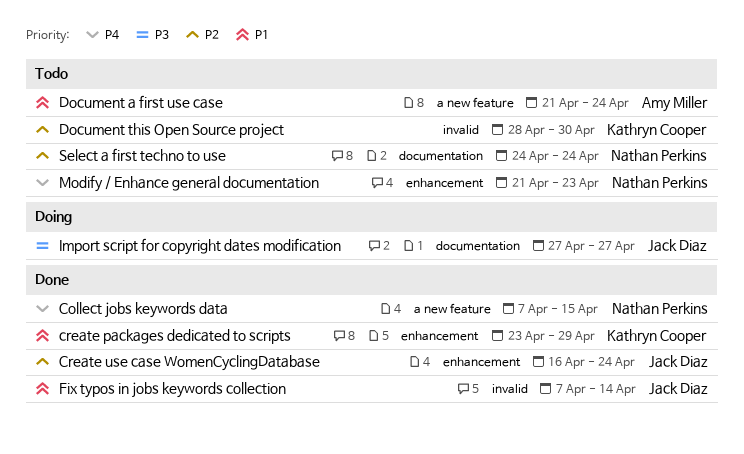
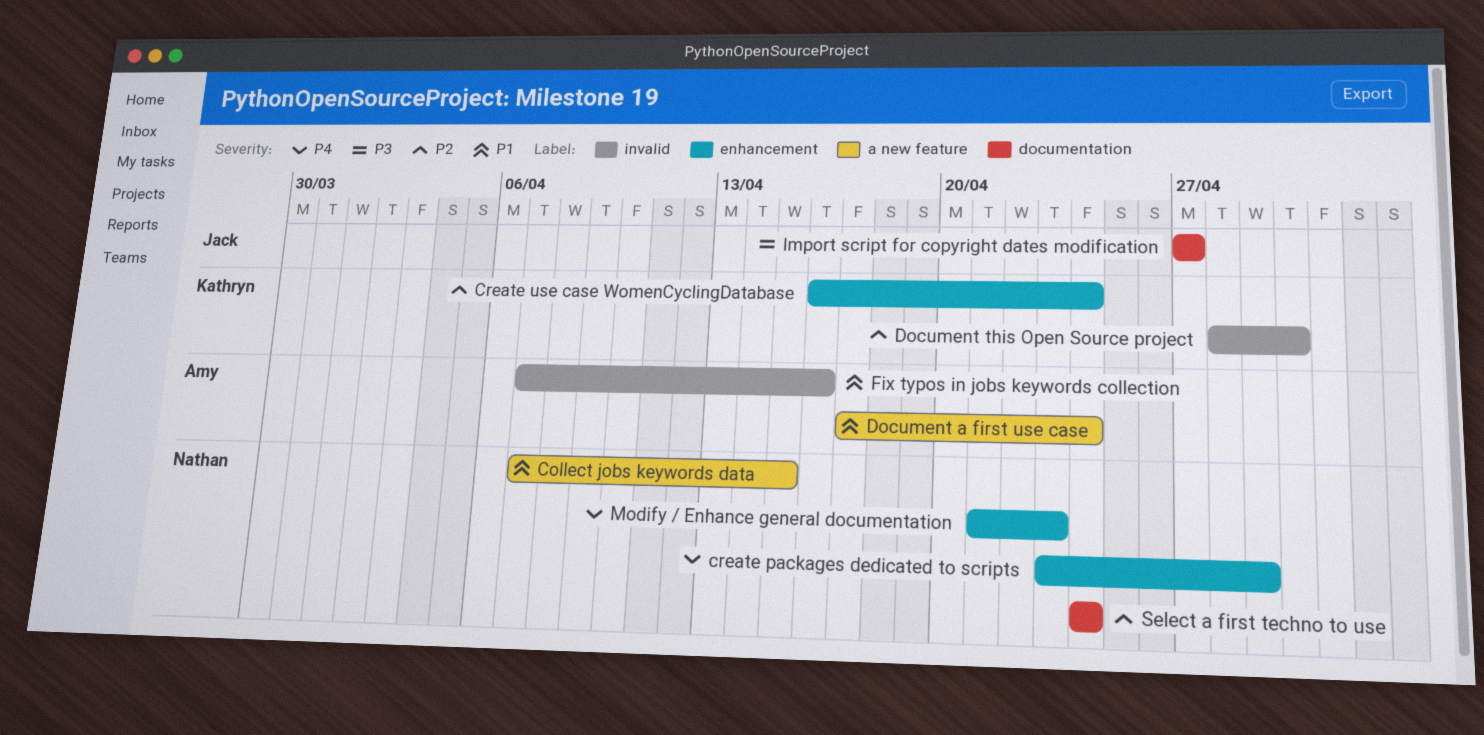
Collect jobs keywords data, priority: P4 -> P1
create packages dedicated to scripts, owner: Kathryn Cooper -> Nathan Perkins
create packages dedicated to scripts, priority: P1 -> P4
Create use case WomenCyclingDatabase, owner: Jack Diaz -> Kathryn Cooper
Document a first use case, start: Apr 21 -> Apr 17
Fix typos in jobs keywords collection, owner: Jack Diaz -> Amy Miller
Fix typos in jobs keywords collection, due: Apr 14 -> Apr 16

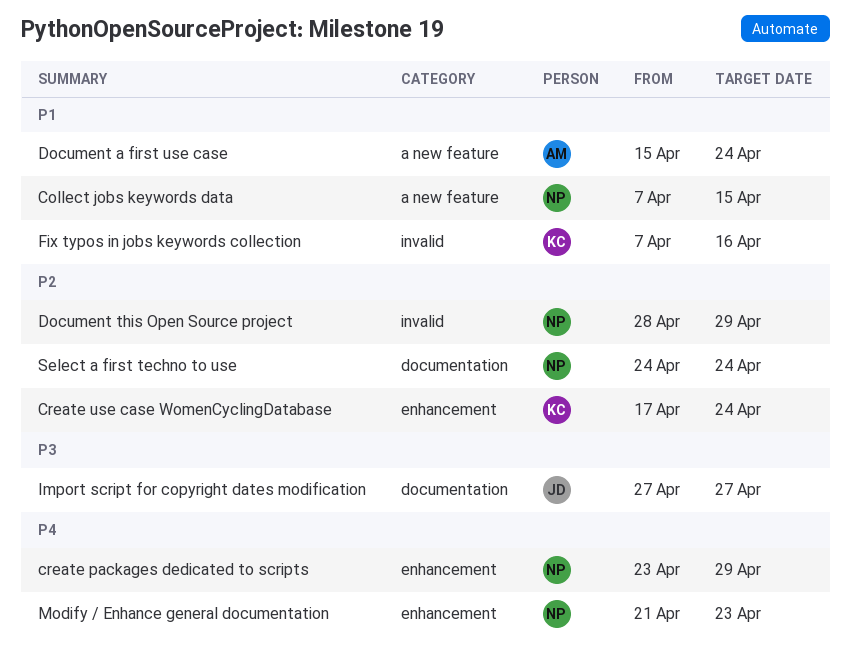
Create use case WomenCyclingDatabase, start: Apr 16 -> Apr 17
Document a first use case, start: Apr 17 -> Apr 15
Document this Open Source project, owner: Kathryn -> Nathan
Document this Open Source project, due: Apr 30 -> Apr 29
Fix typos in jobs keywords collection, owner: Amy -> Kathryn

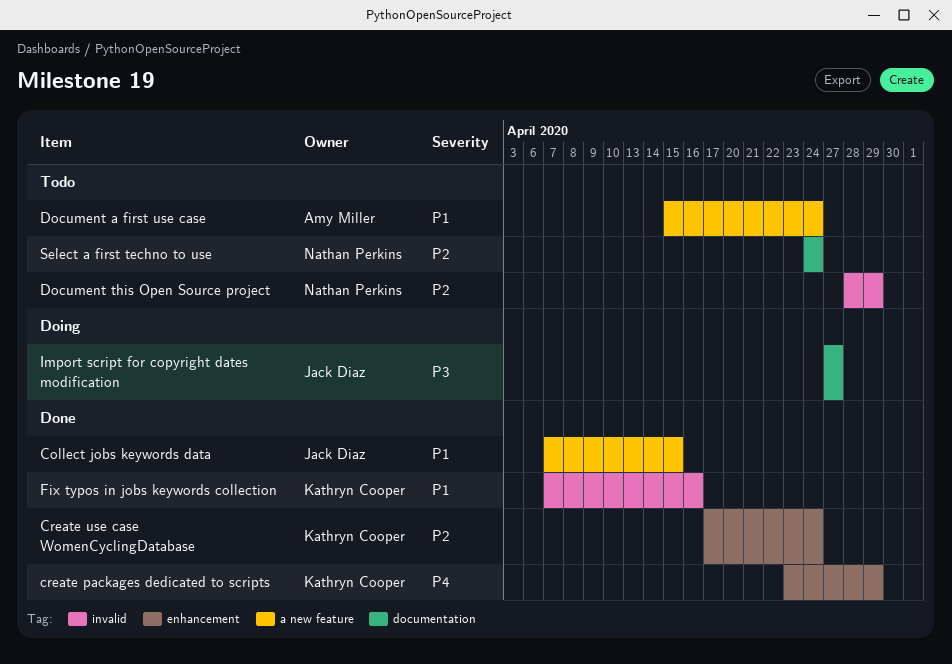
Collect jobs keywords data, owner: Nathan Perkins -> Jack Diaz
create packages dedicated to scripts, owner: Nathan Perkins -> Kathryn Cooper
Modify / Enhance general documentation: present -> none

